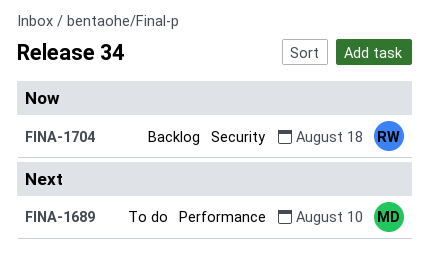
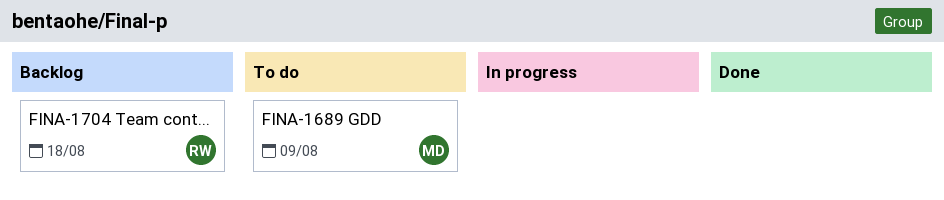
FINA-1689, due: Aug 10 -> Aug 9

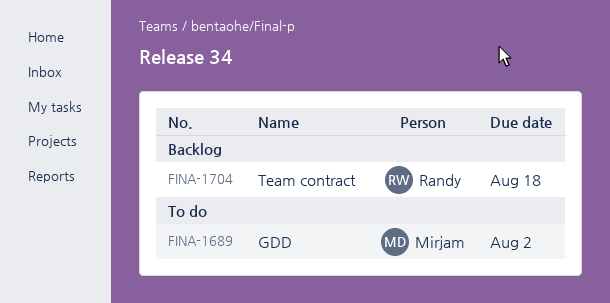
FINA-1689, due: Aug 9 -> Aug 2

